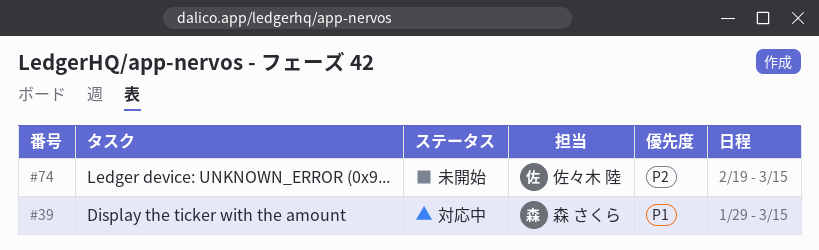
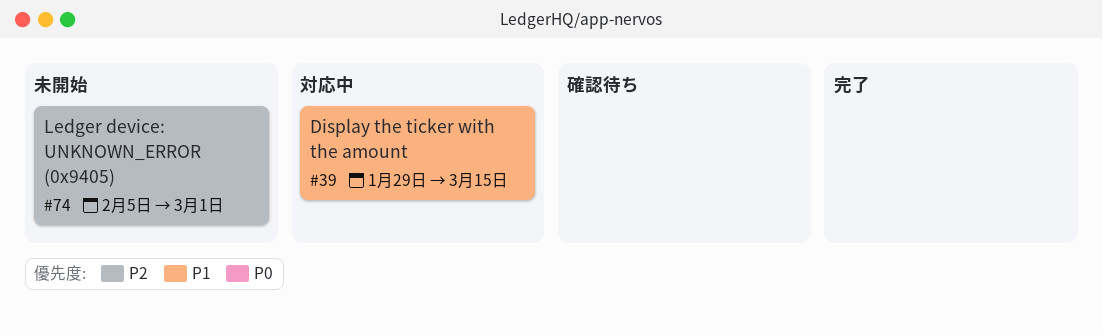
#74, start: Feb 19 -> Feb 5
#74, due: Mar 15 -> Mar 1

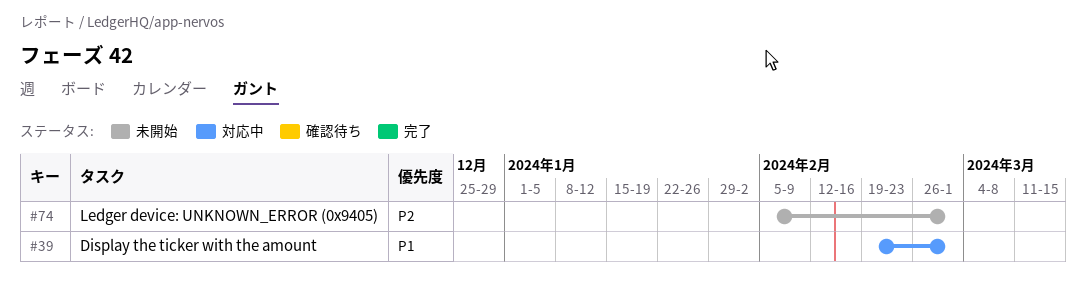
#39, start: Jan 29 -> Feb 19
#39, due: Mar 15 -> Mar 1

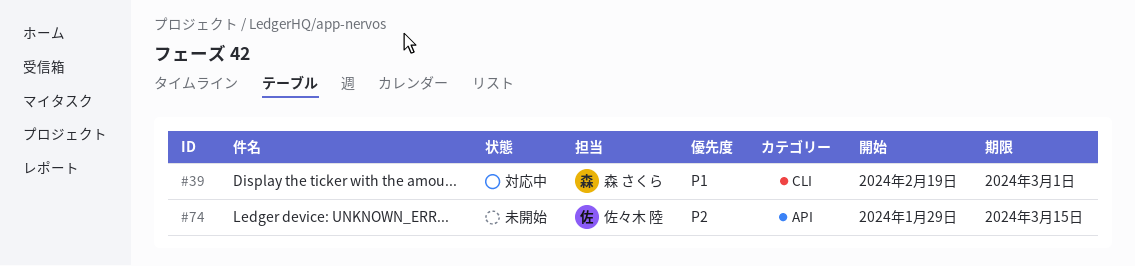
#74, start: Feb 5 -> Jan 29
#74, due: Mar 1 -> Mar 15

